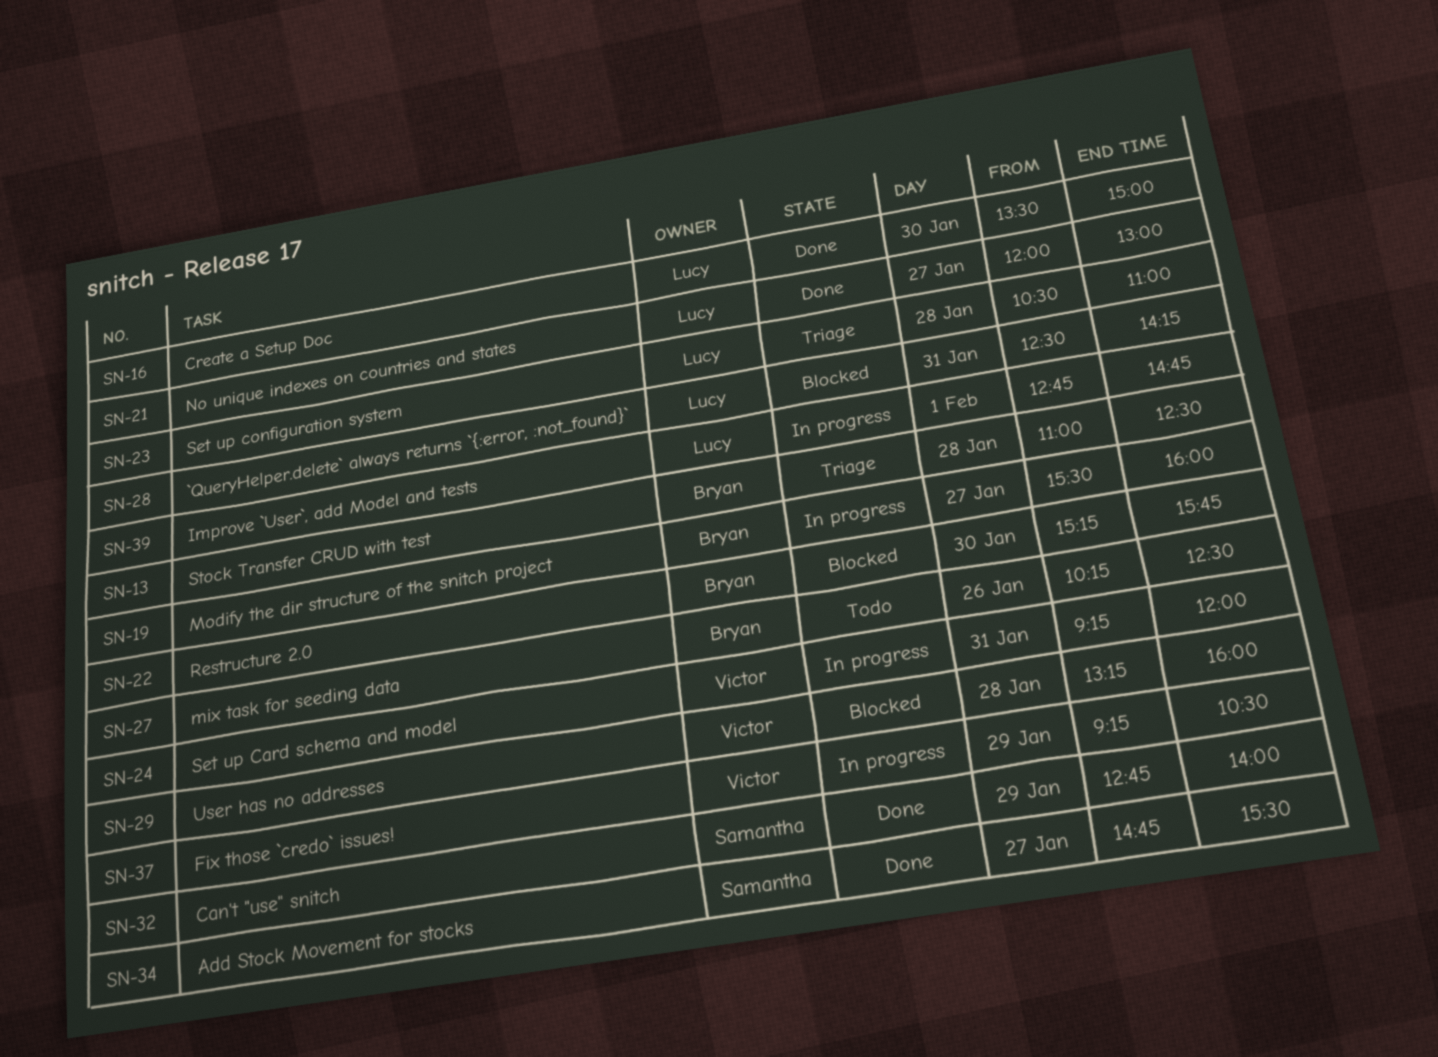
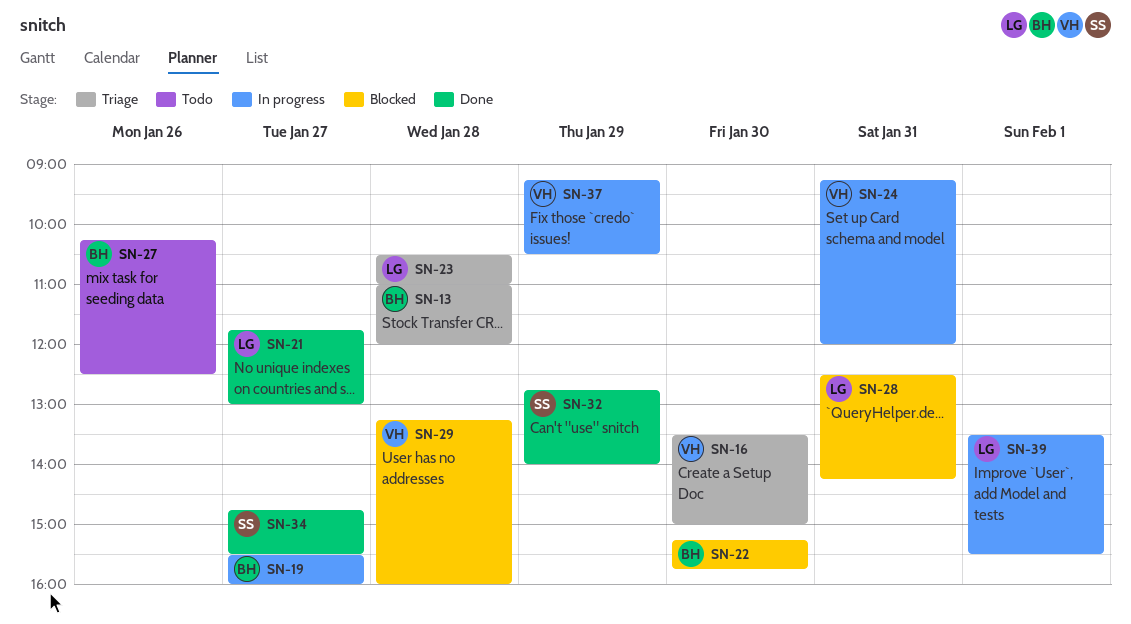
SN-13, ends: 12:30 -> 12:00
SN-16, status: Done -> Triage
SN-16, owner: Lucy -> Victor
SN-21, begins: 12:00 -> 11:45
SN-39, begins: 12:45 -> 13:30
SN-39, ends: 14:45 -> 15:30

